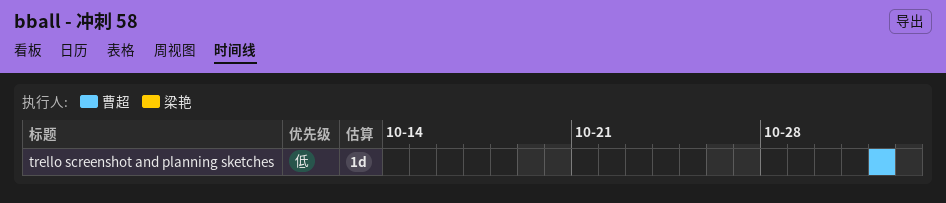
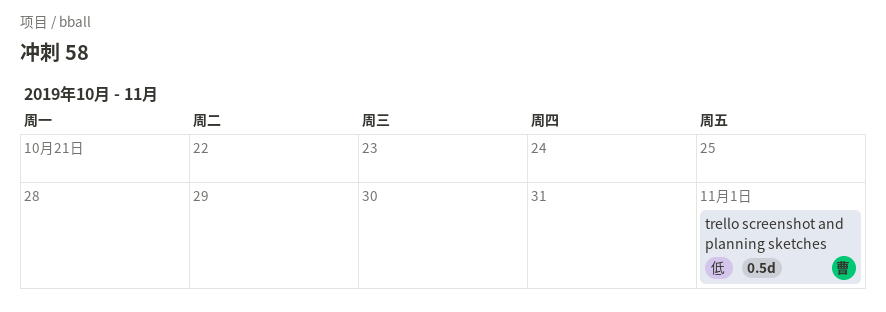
trello screenshot and planning sketches, estimate: 1d -> 0.5d

